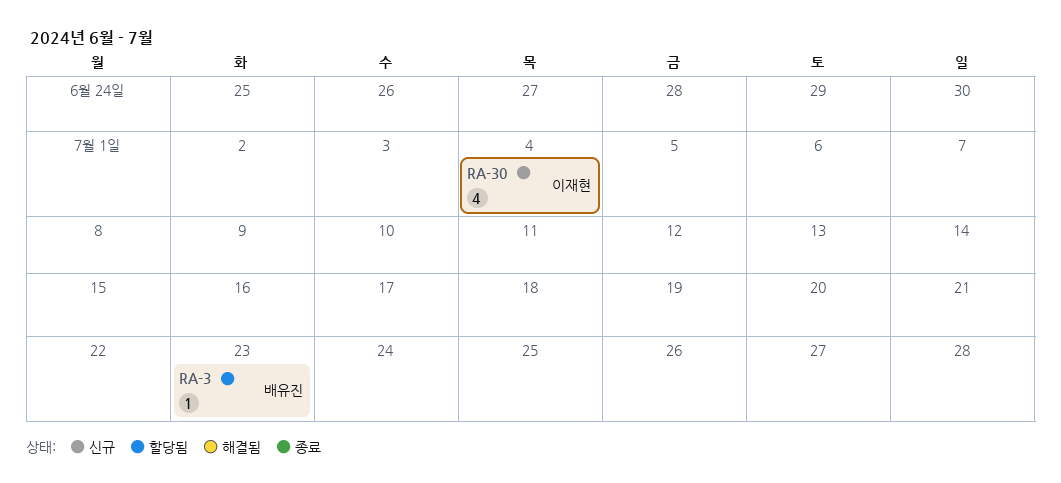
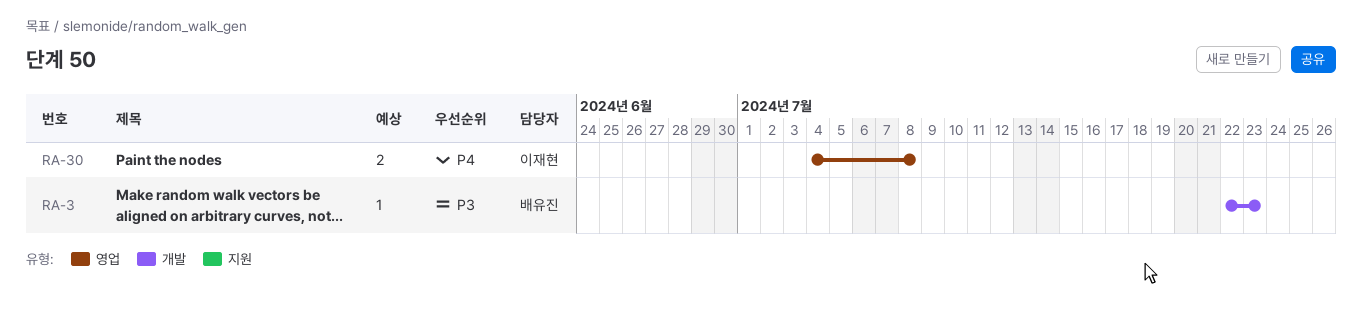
RA-30, estimate: 4 -> 2
RA-30, due: Jul 4 -> Jul 8

